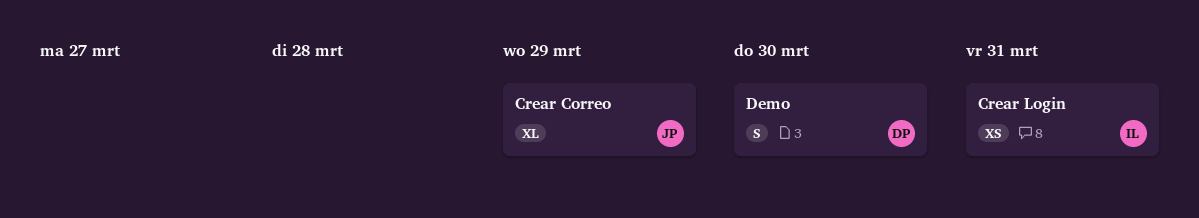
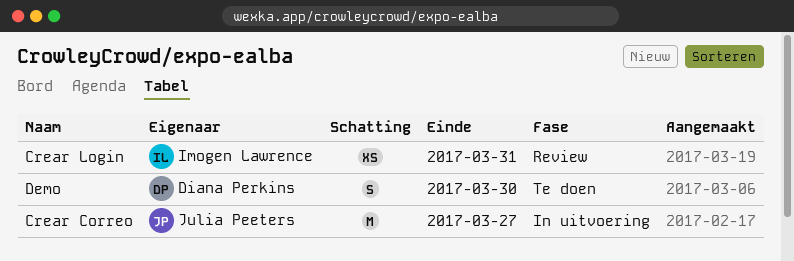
Crear Correo, estimate: XL -> M
Crear Correo, due: Mar 29 -> Mar 27

